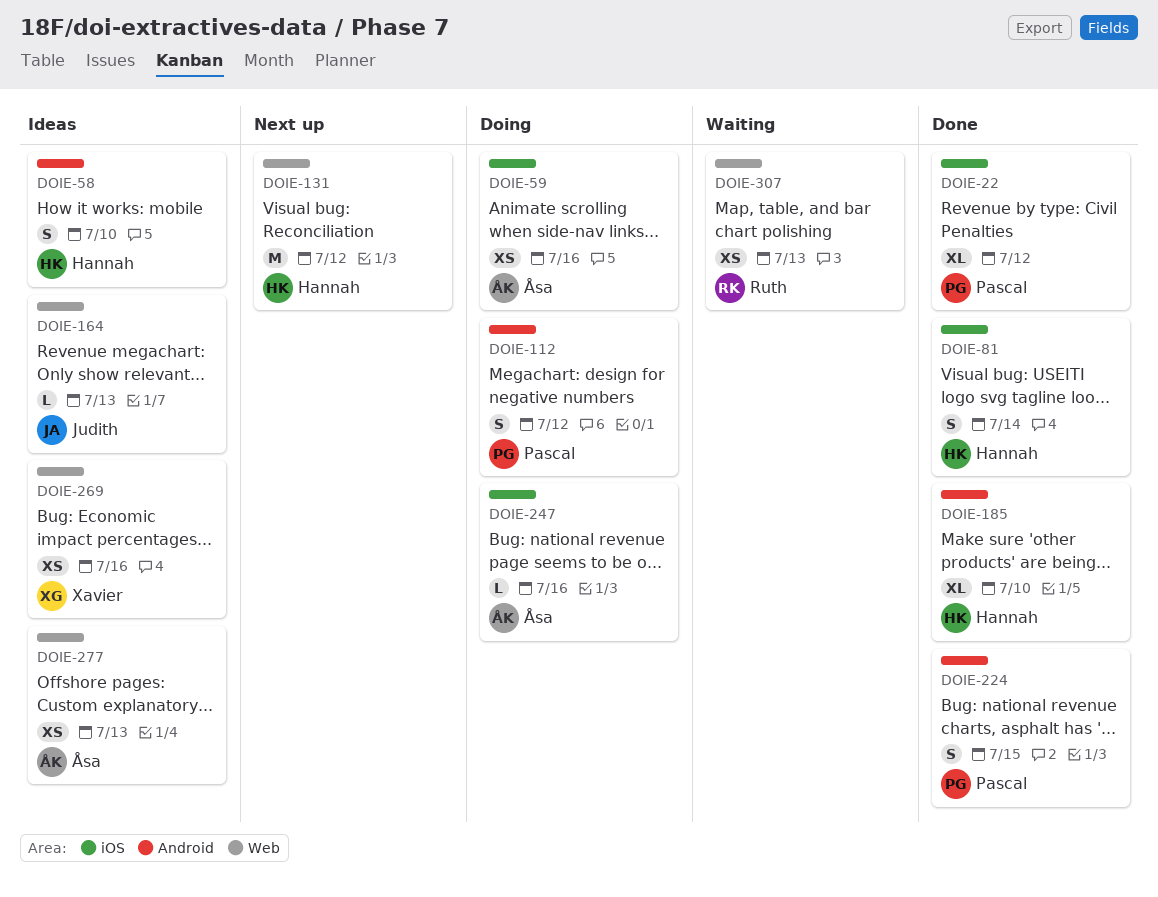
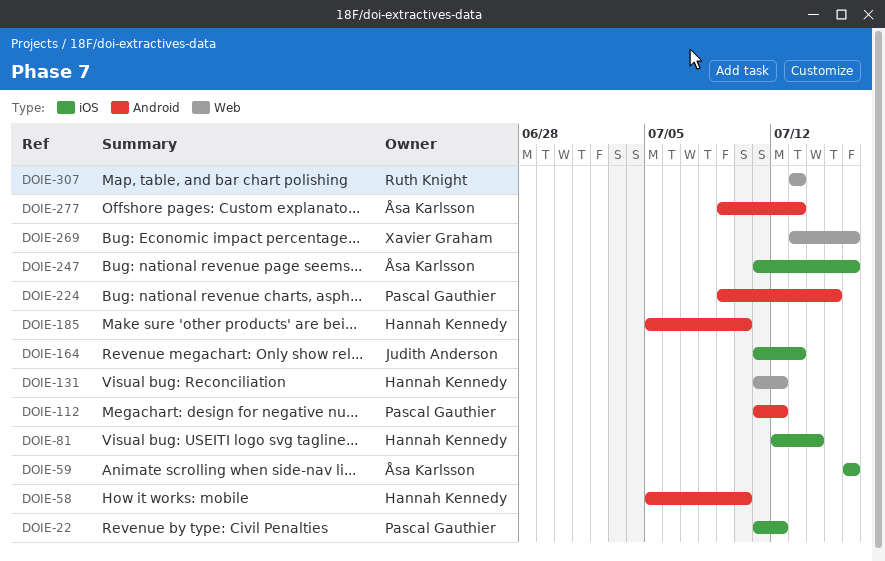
DOIE-164, label: Web -> iOS
DOIE-277, label: Web -> Android

